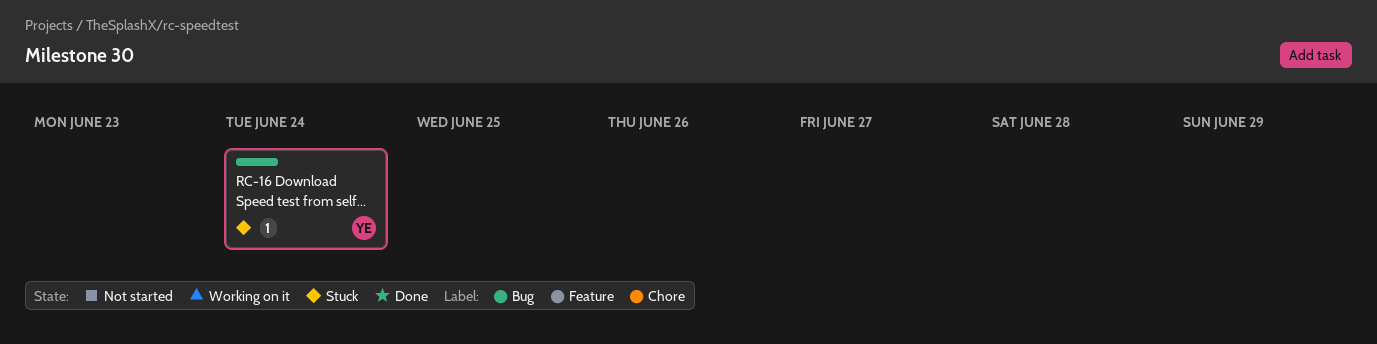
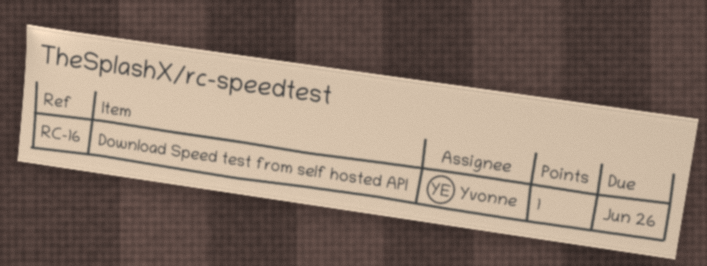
RC-16, due: Jun 24 -> Jun 26

